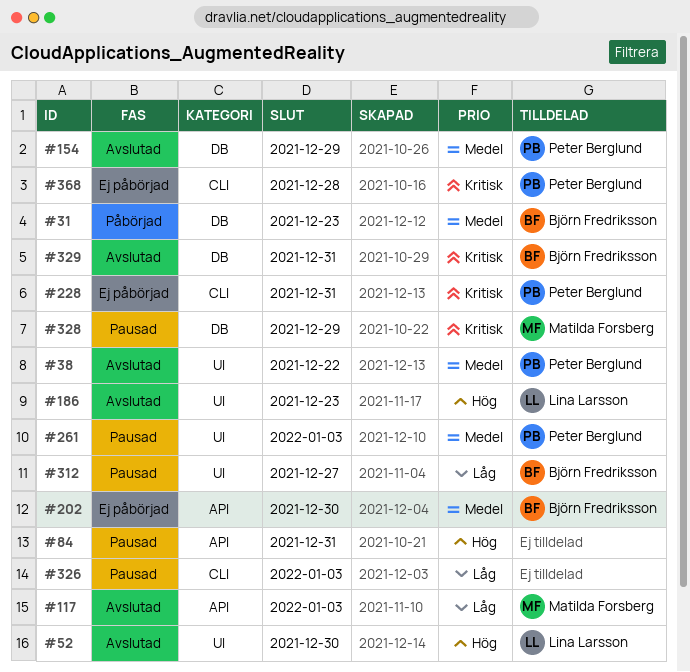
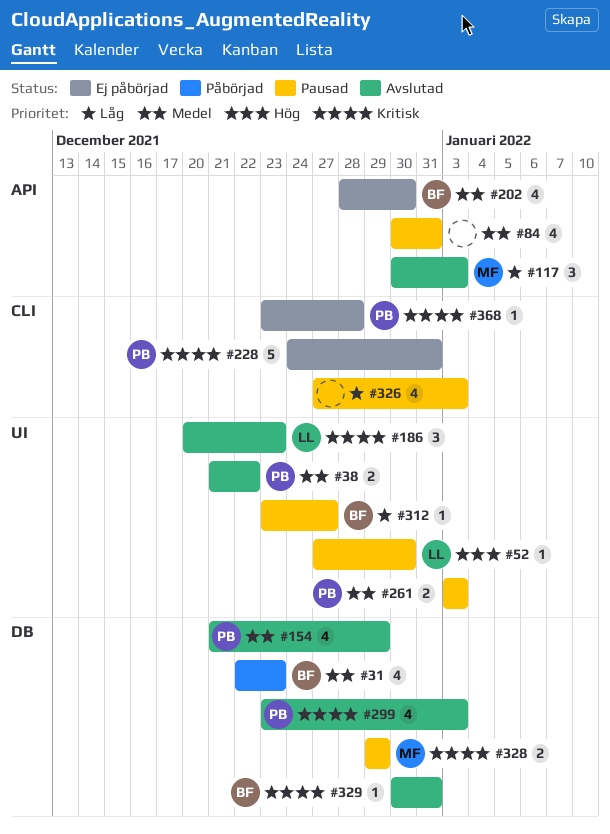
#52, status: Avslutad -> Pausad
#84, priority: Hög -> Medel
#186, priority: Hög -> Kritisk
#299: none -> present

